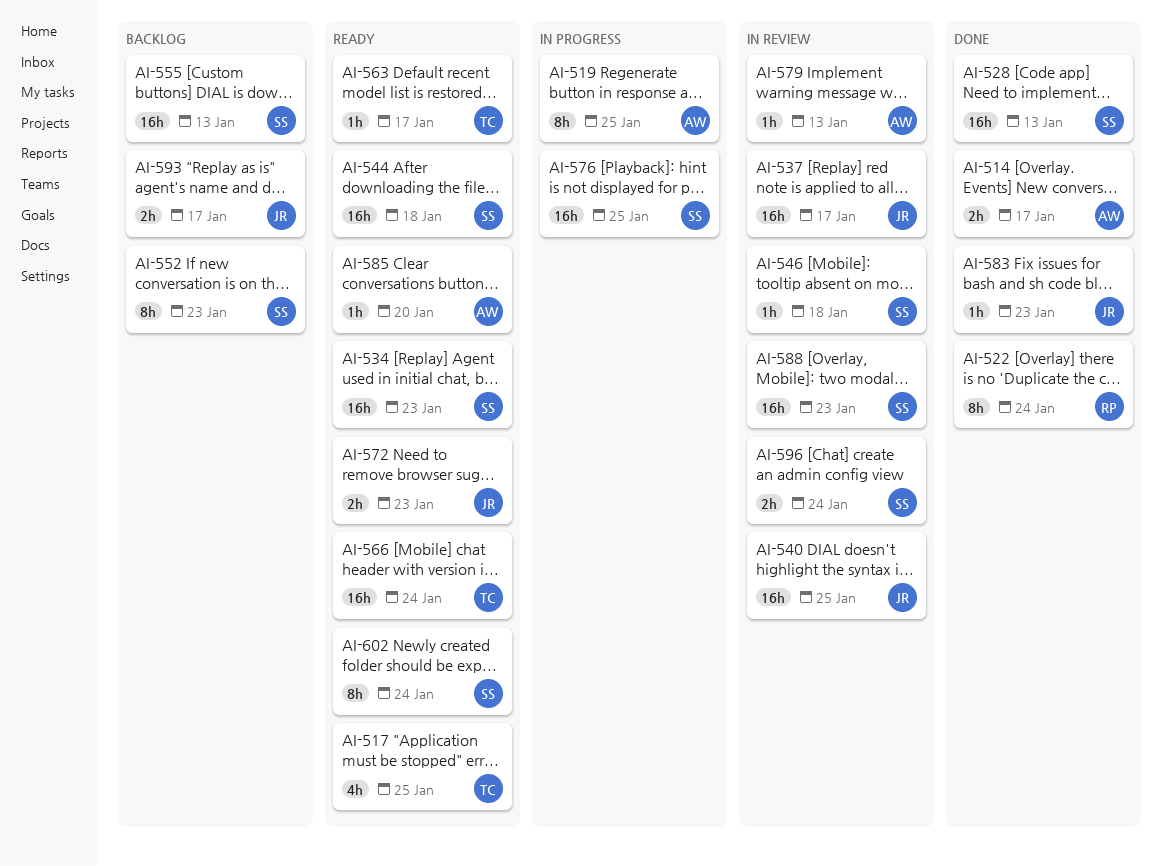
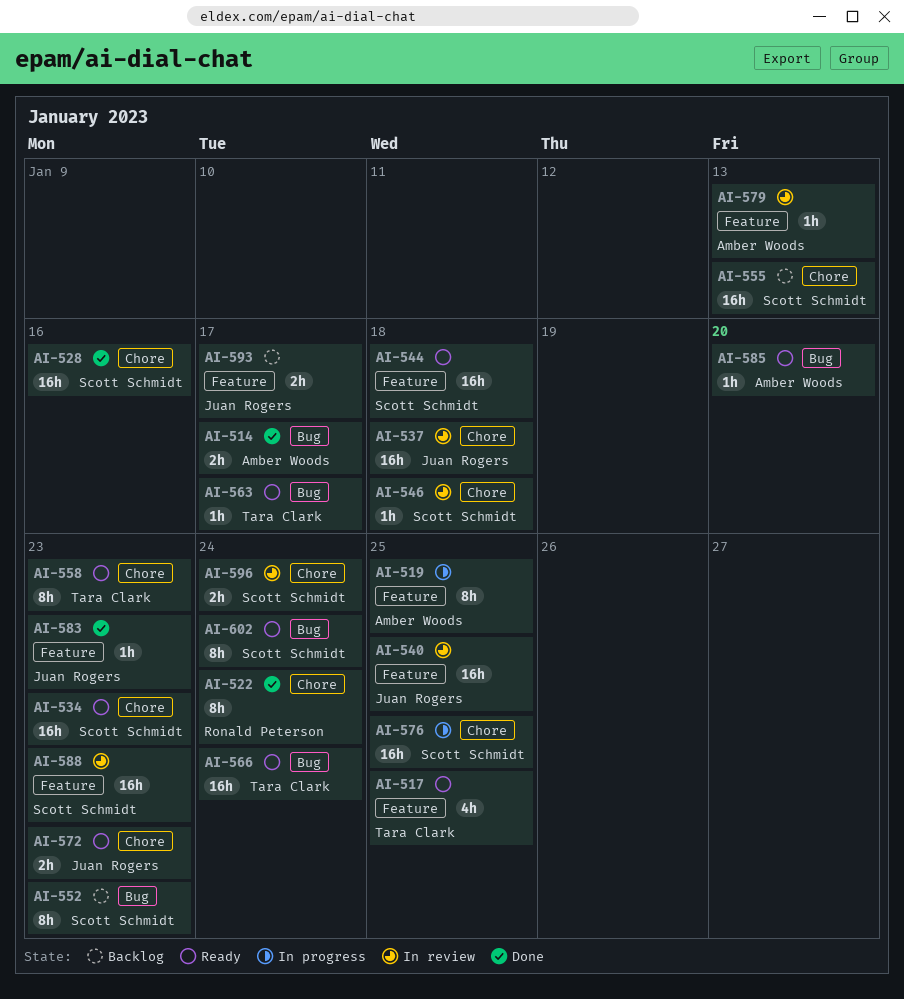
AI-528, due: Jan 13 -> Jan 16
AI-537, due: Jan 17 -> Jan 18
AI-558: none -> present

